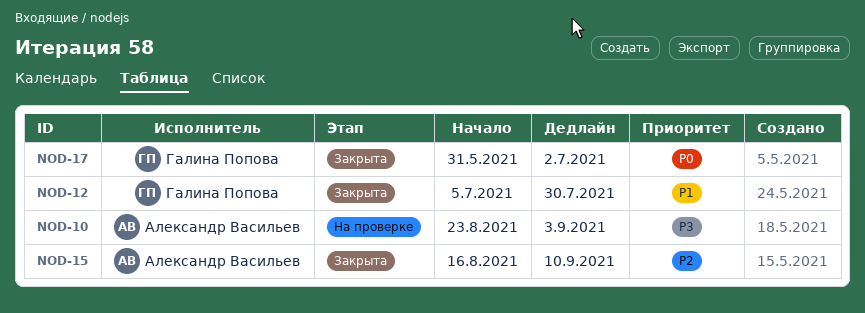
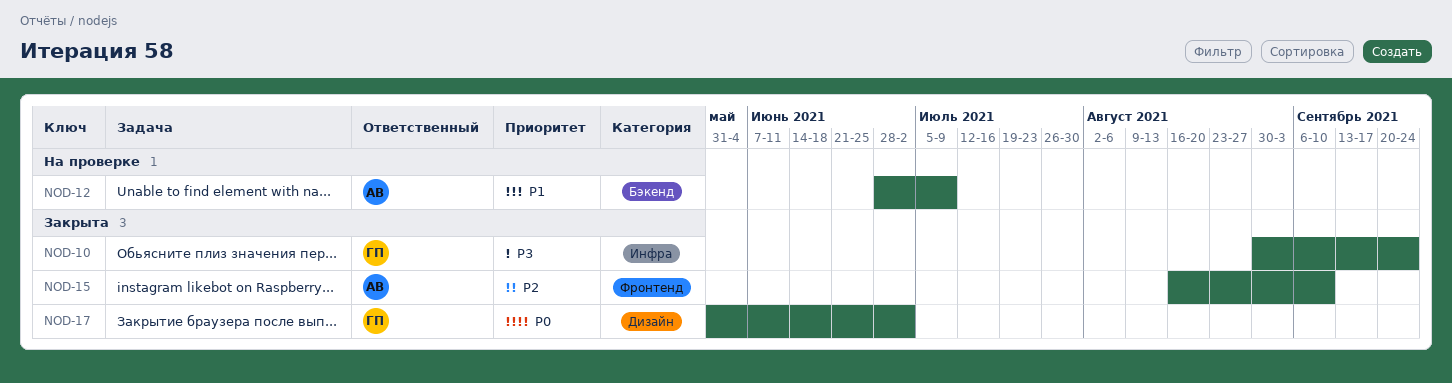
NOD-10, status: На проверке -> Закрыта
NOD-10, owner: Александр Васильев -> Галина Попова
NOD-10, start: Aug 23 -> Aug 30
NOD-10, due: Sep 3 -> Sep 24
NOD-12, status: Закрыта -> На проверке
NOD-12, owner: Галина Попова -> Александр Васильев
NOD-12, start: Jul 5 -> Jun 28
NOD-12, due: Jul 30 -> Jul 9

